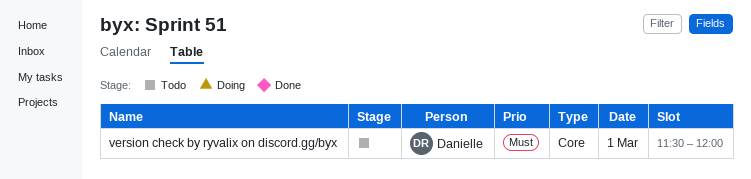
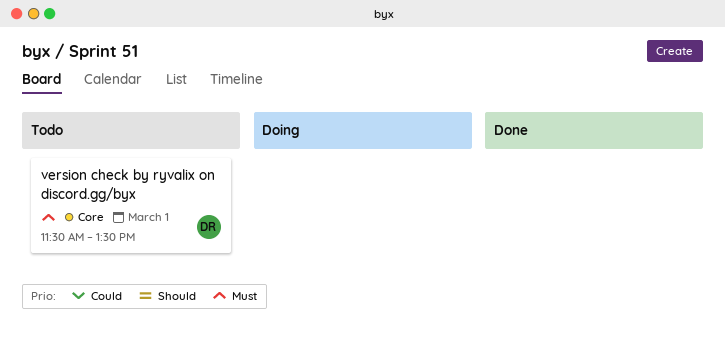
version check by ryvalix on discord.gg/byx, ends: 12:00 -> 13:30

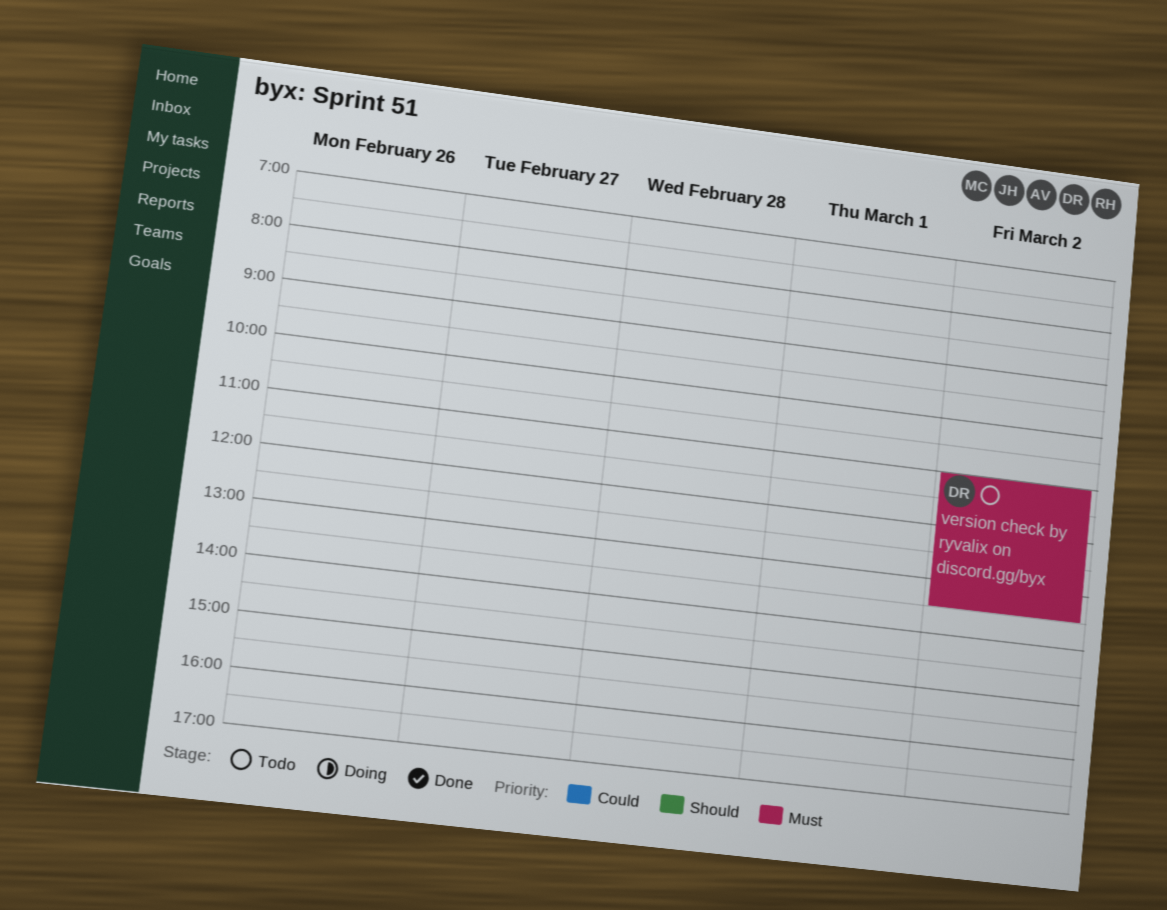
version check by ryvalix on discord.gg/byx, day: Mar 1 -> Mar 2
version check by ryvalix on discord.gg/byx, begins: 11:30 -> 11:00

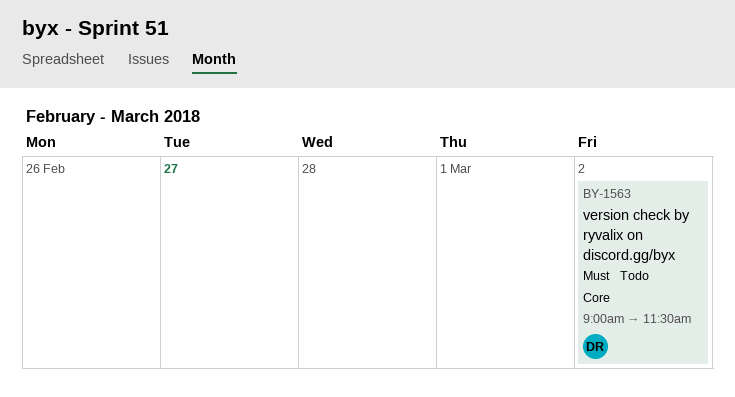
version check by ryvalix on discord.gg/byx, begins: 11:00 -> 09:00
version check by ryvalix on discord.gg/byx, ends: 13:30 -> 11:30

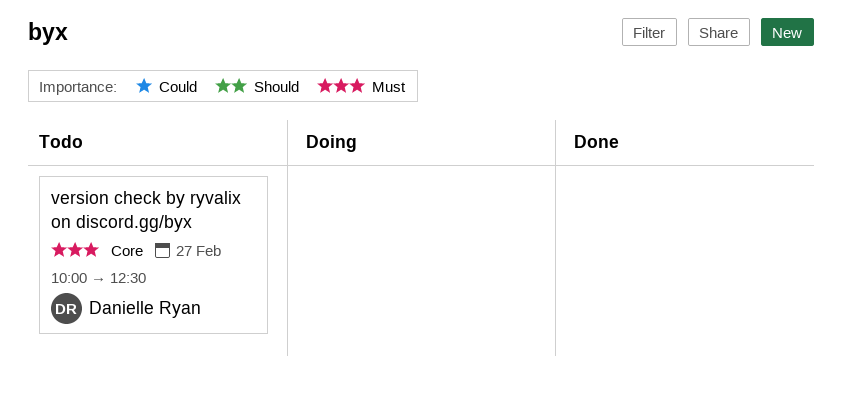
version check by ryvalix on discord.gg/byx, day: Mar 2 -> Feb 27
version check by ryvalix on discord.gg/byx, begins: 09:00 -> 10:00
version check by ryvalix on discord.gg/byx, ends: 11:30 -> 12:30

